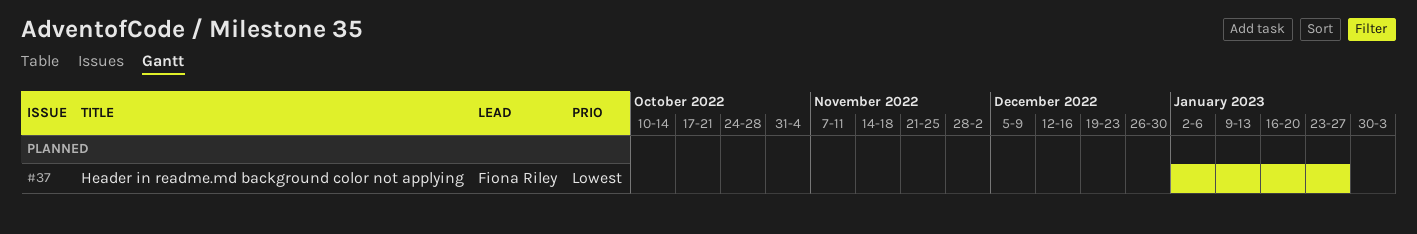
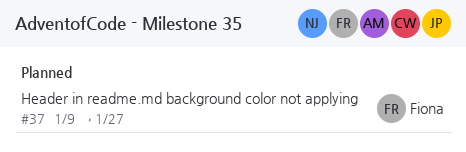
#37, start: Jan 2 -> Jan 9

